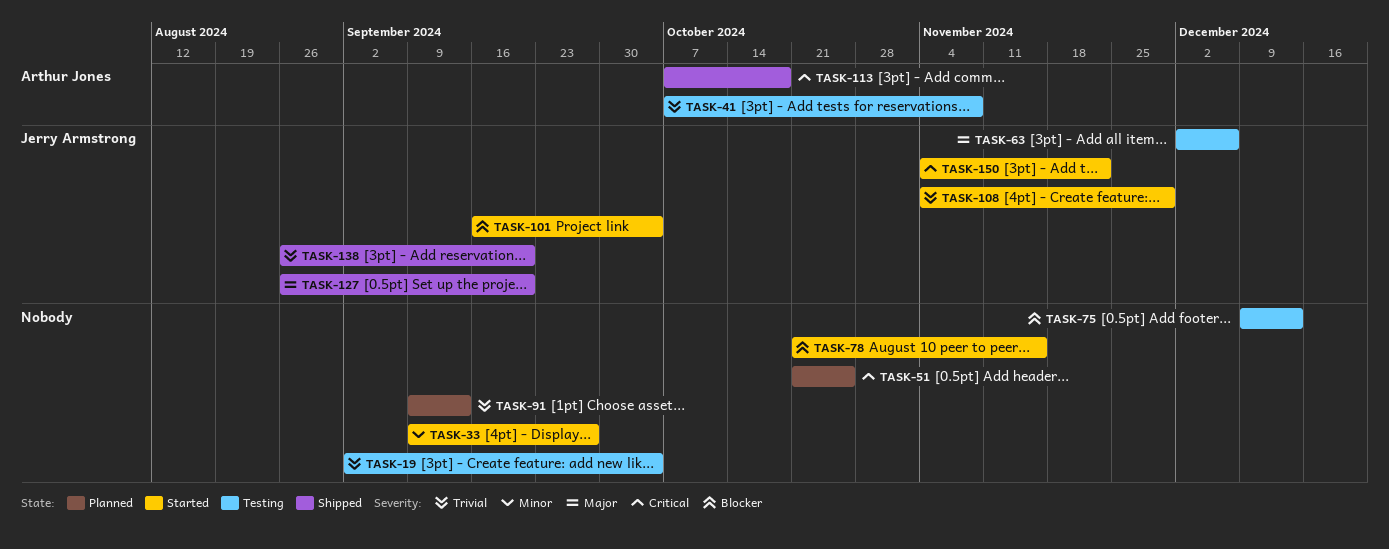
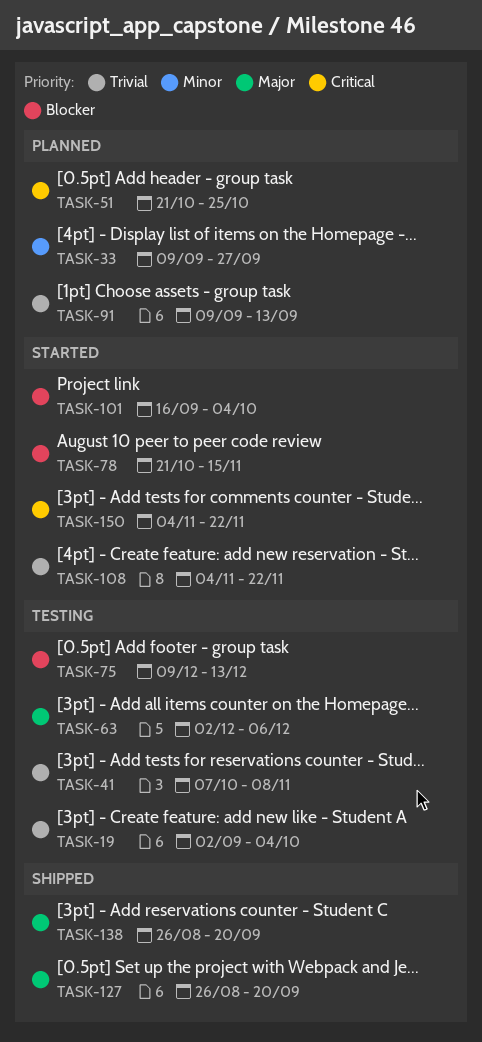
TASK-33, status: Started -> Planned
TASK-108, due: Nov 29 -> Nov 22
TASK-113: present -> none
TASK-138, priority: Trivial -> Major

